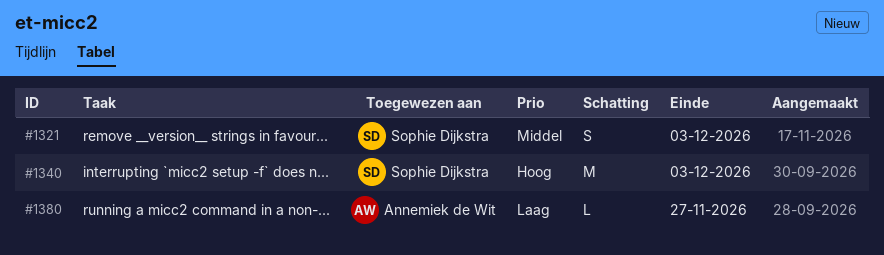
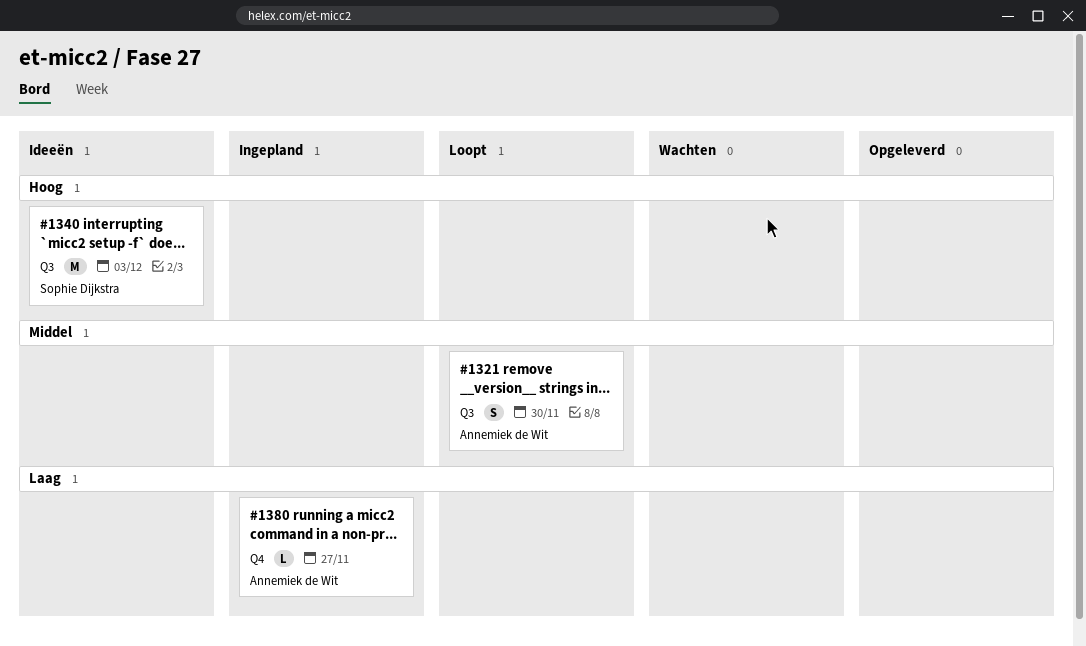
#1321, owner: Sophie Dijkstra -> Annemiek de Wit
#1321, due: Dec 3 -> Nov 30

